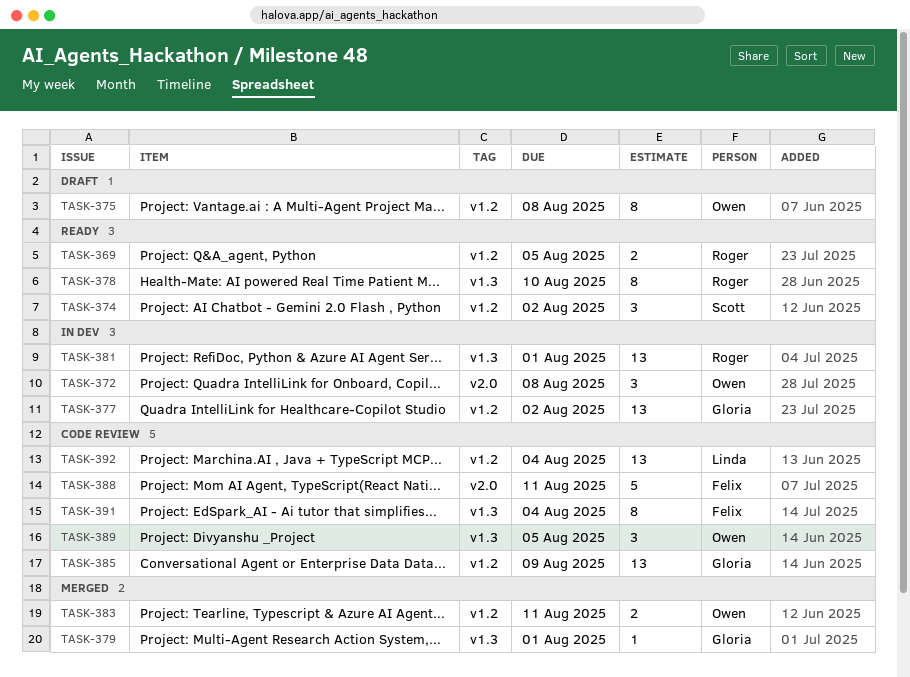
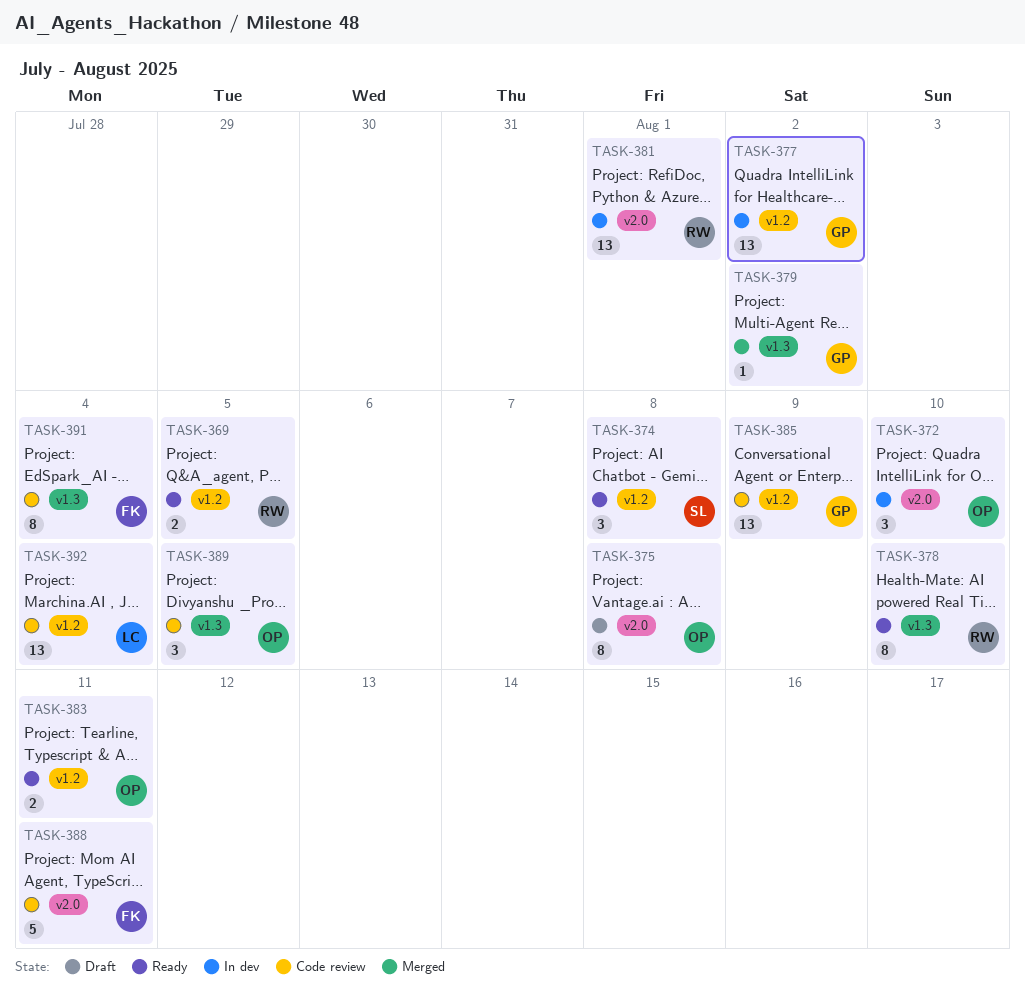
TASK-372, due: Aug 8 -> Aug 10
TASK-374, due: Aug 2 -> Aug 8
TASK-375, label: v1.2 -> v2.0
TASK-379, due: Aug 1 -> Aug 2
TASK-381, label: v1.3 -> v2.0
TASK-383, status: Merged -> Ready

